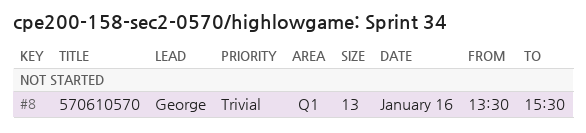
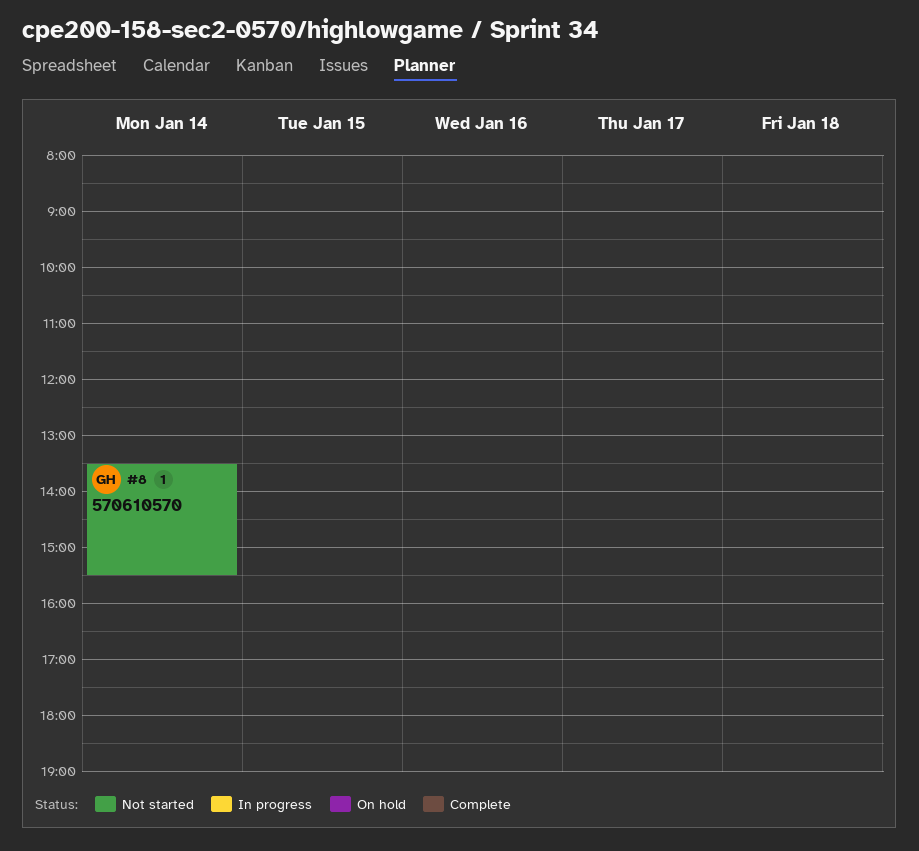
#8, estimate: 13 -> 1
#8, day: Jan 16 -> Jan 14

